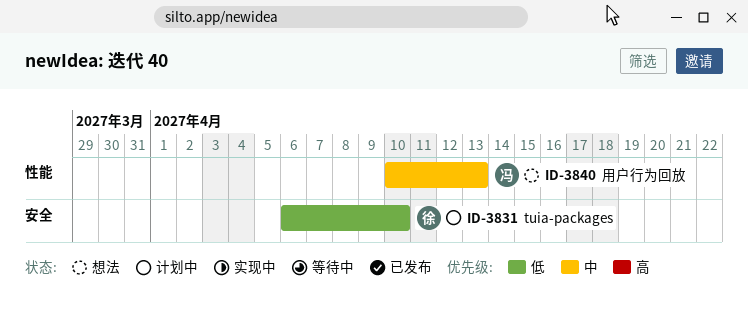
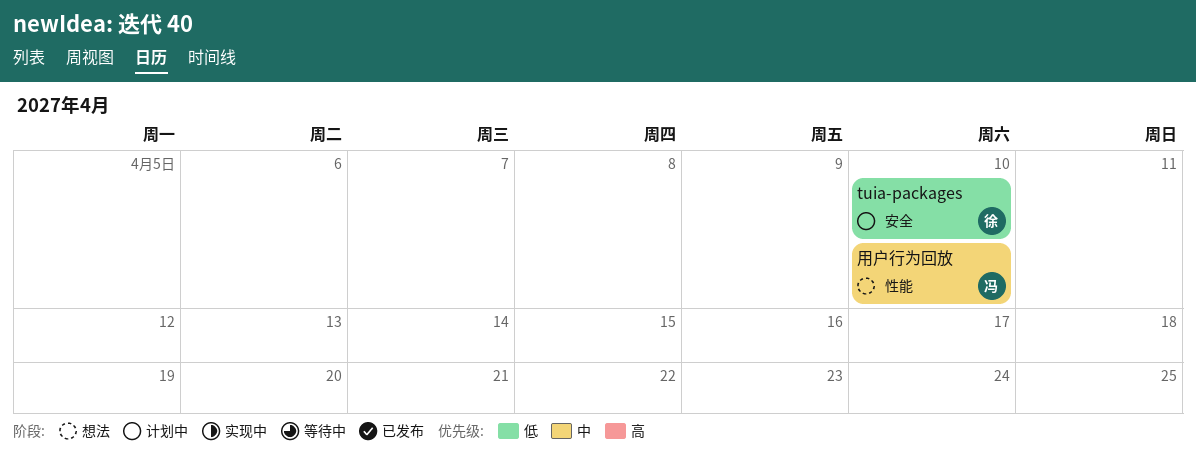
用户行为回放, due: Apr 13 -> Apr 10

